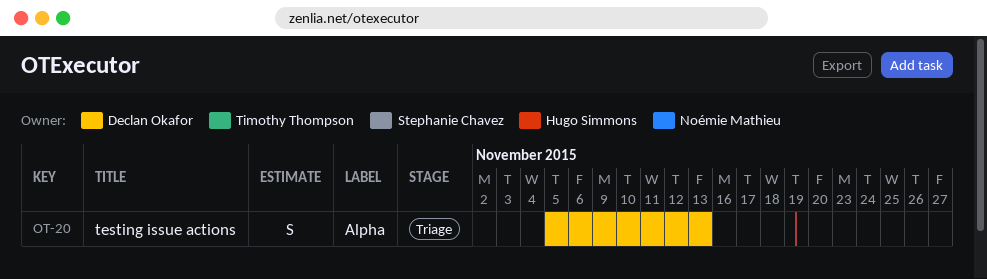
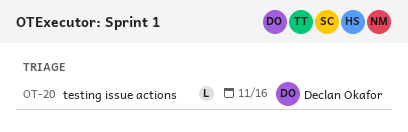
OT-20, estimate: S -> L
OT-20, due: Nov 13 -> Nov 16

